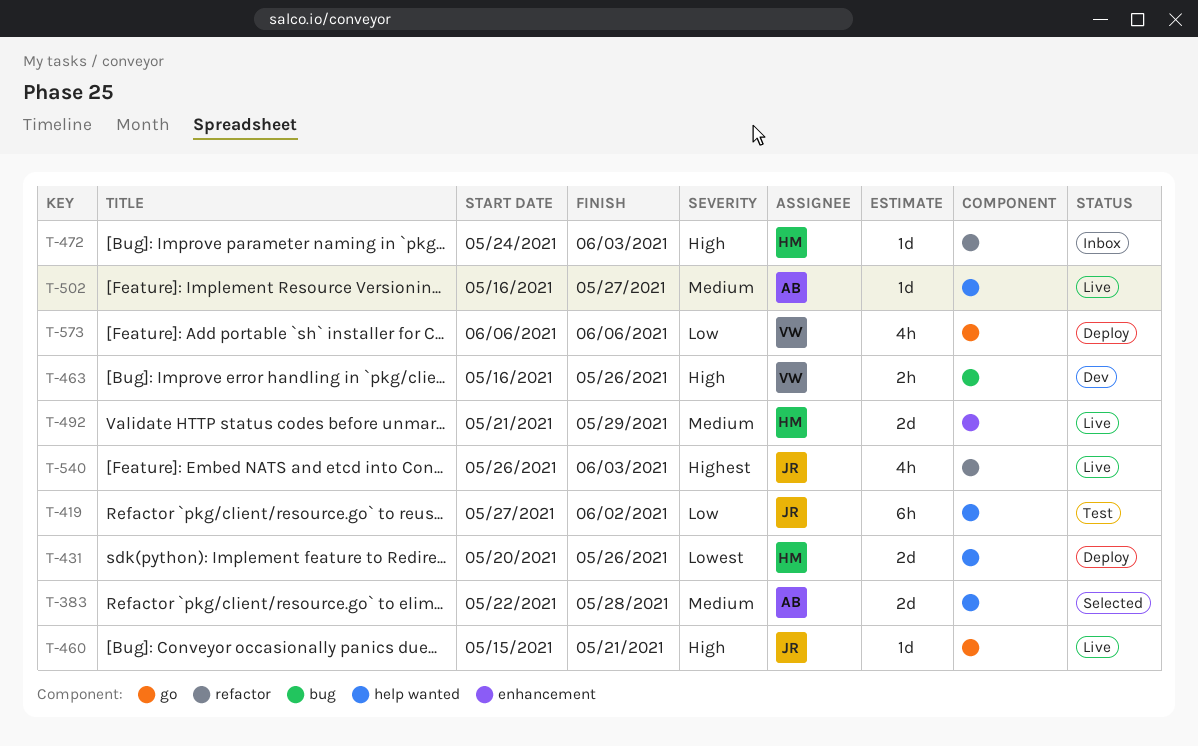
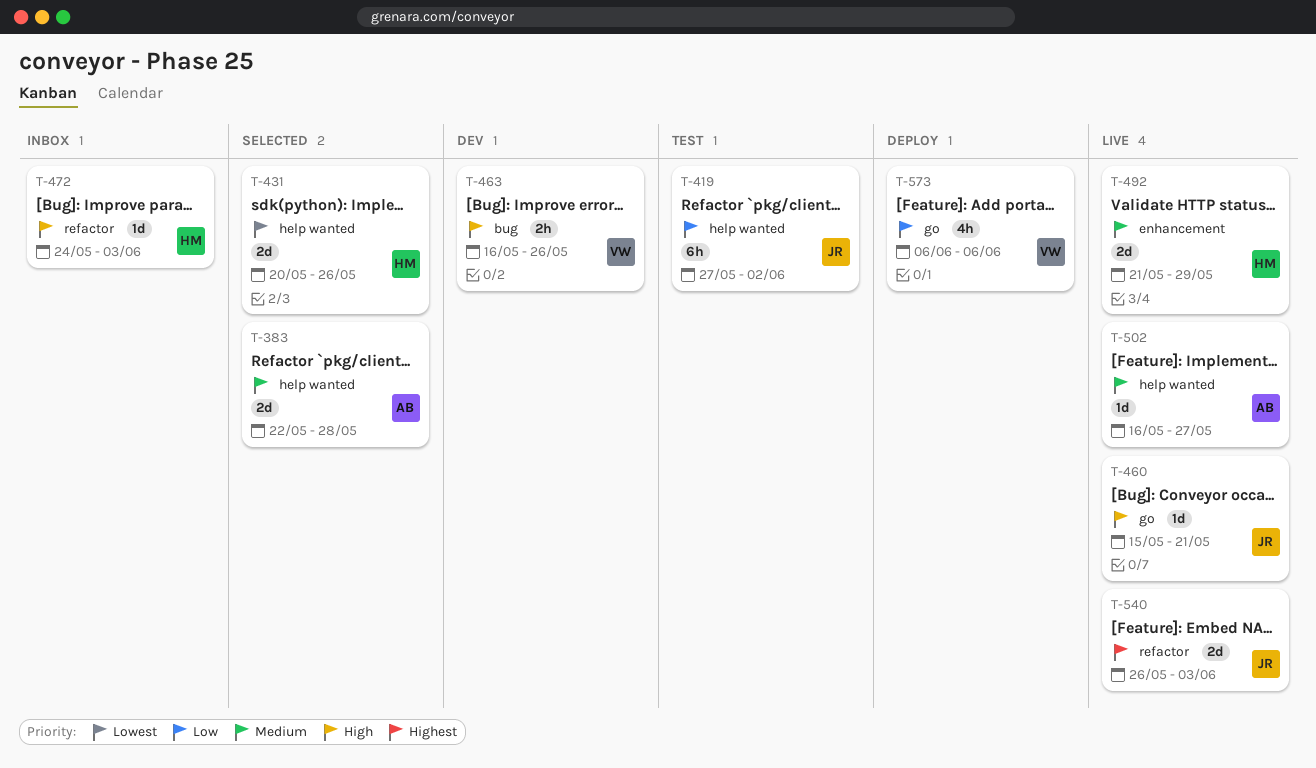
T-431, status: Deploy -> Selected
T-540, estimate: 4h -> 2d

